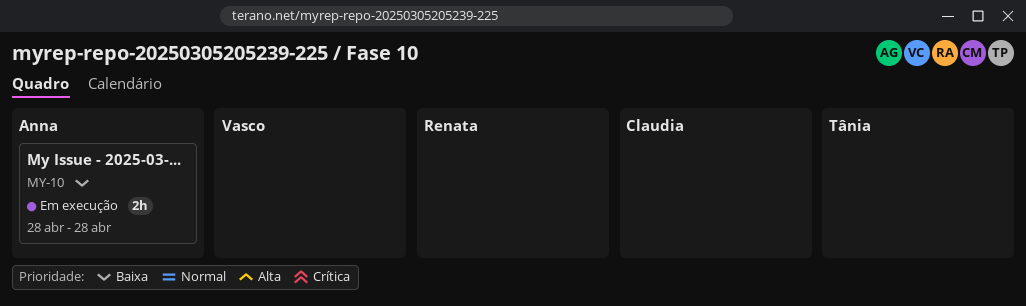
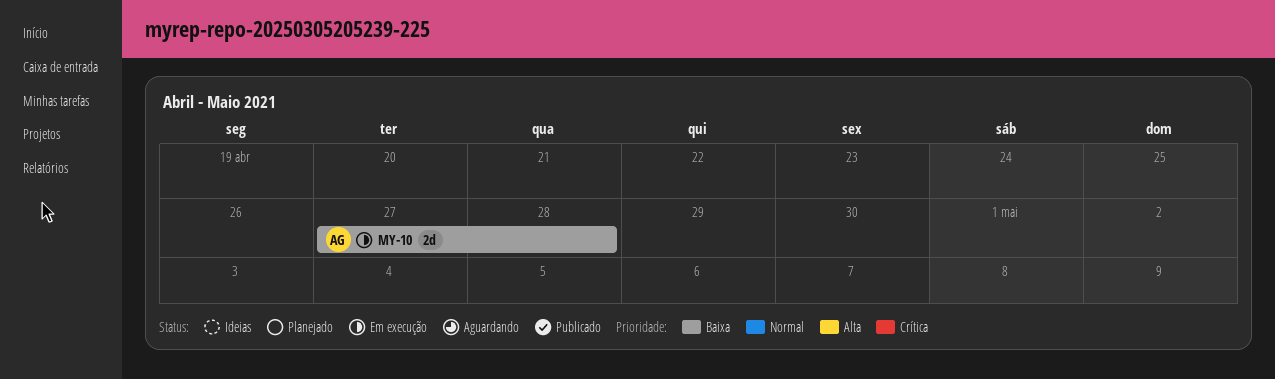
MY-10, estimate: 2h -> 2d
MY-10, start: Apr 28 -> Apr 27

